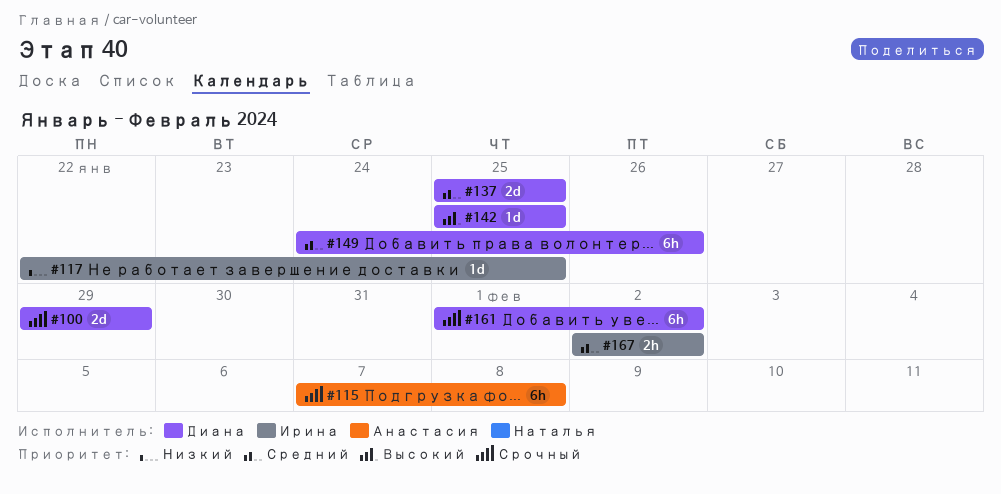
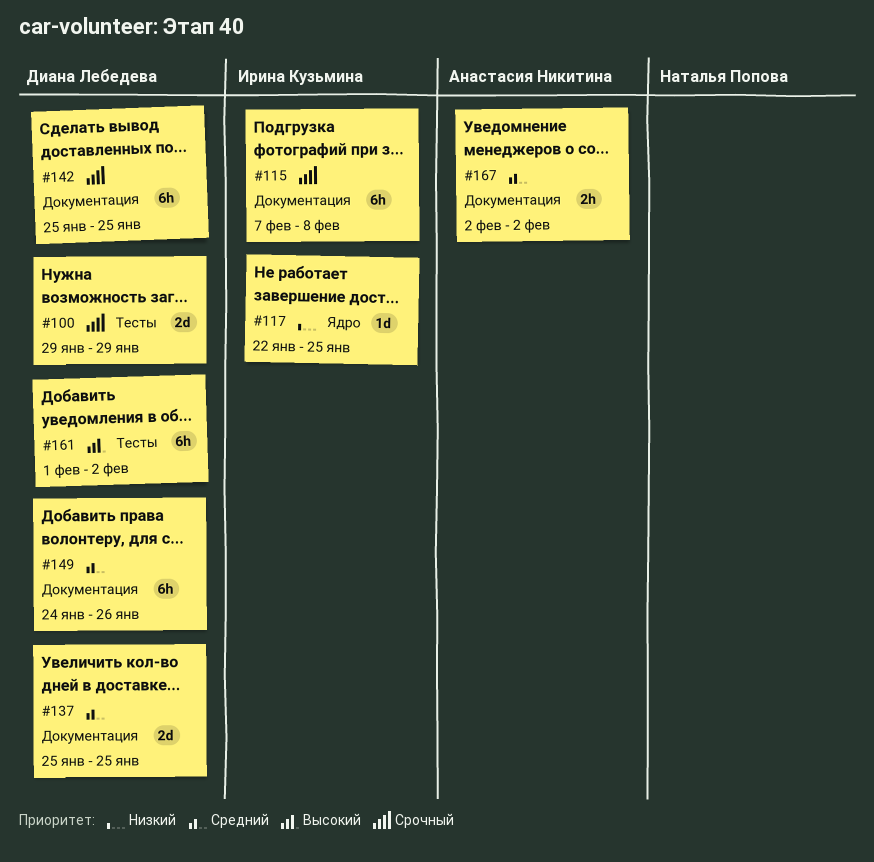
#115, owner: Анастасия Никитина -> Ирина Кузьмина
#142, priority: Высокий -> Срочный
#142, estimate: 1d -> 6h
#161, priority: Срочный -> Высокий
#167, owner: Ирина Кузьмина -> Анастасия Никитина

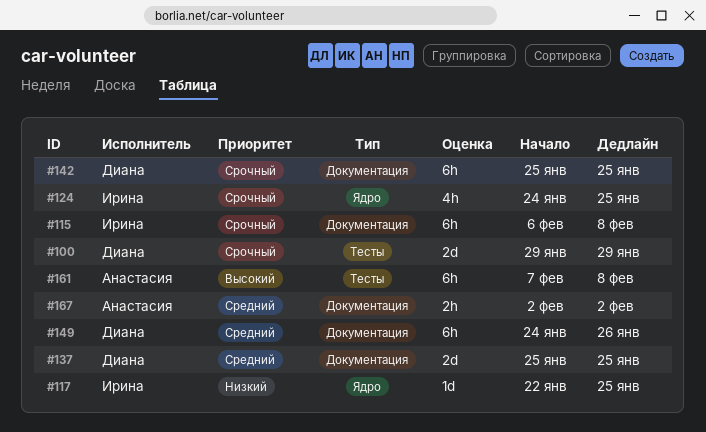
#115, start: Feb 7 -> Feb 6
#124: none -> present
#161, owner: Диана Лебедева -> Анастасия Никитина
#161, start: Feb 1 -> Feb 7
#161, due: Feb 2 -> Feb 8

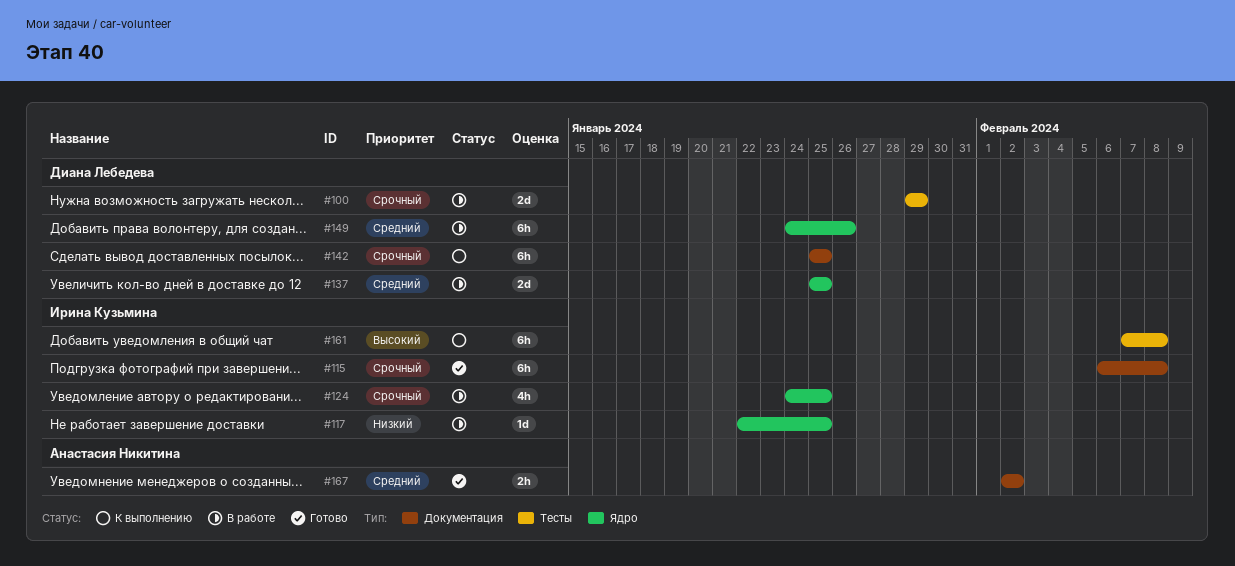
#137, label: Документация -> Ядро
#149, label: Документация -> Ядро
#161, owner: Анастасия Никитина -> Ирина Кузьмина

